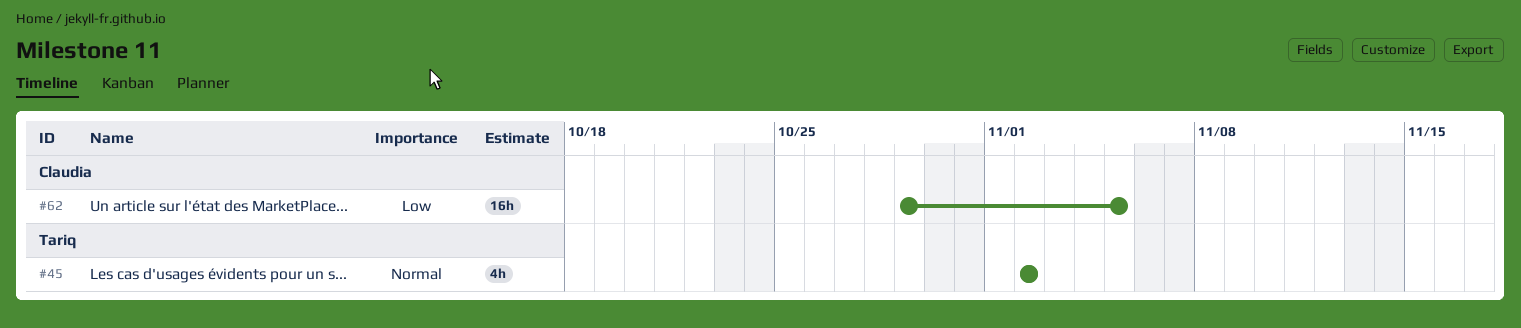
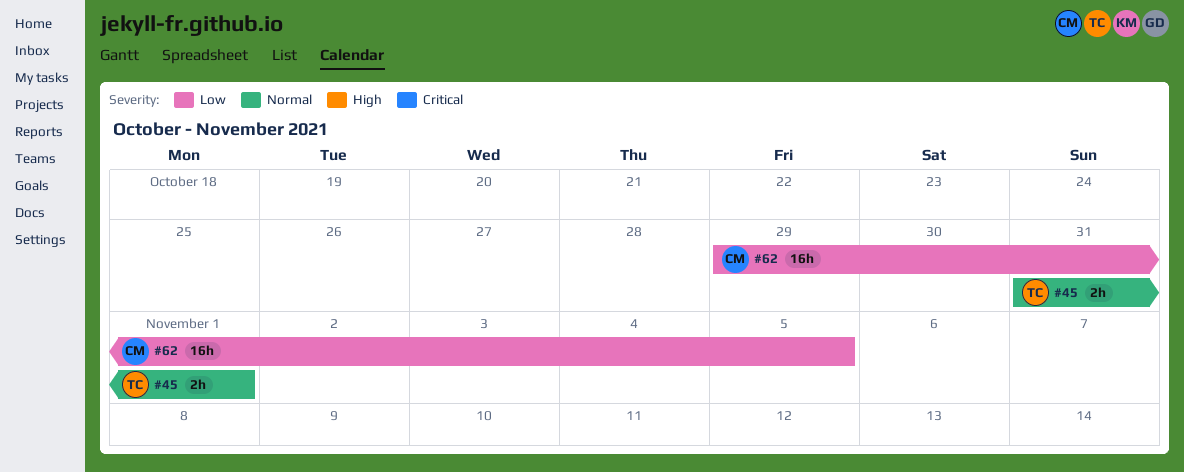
#45, estimate: 4h -> 2h
#45, start: Nov 2 -> Oct 31
#45, due: Nov 2 -> Nov 1

